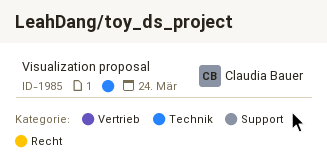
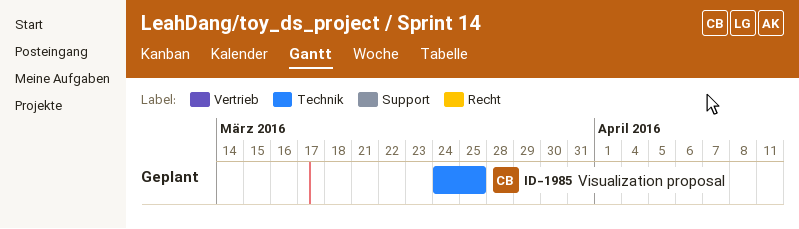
ID-1985, due: Mar 24 -> Mar 25

